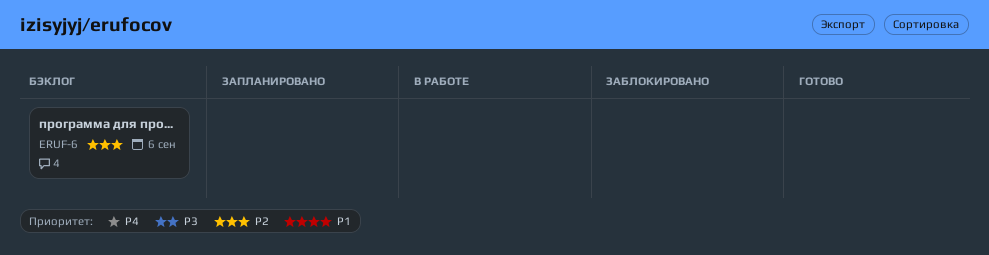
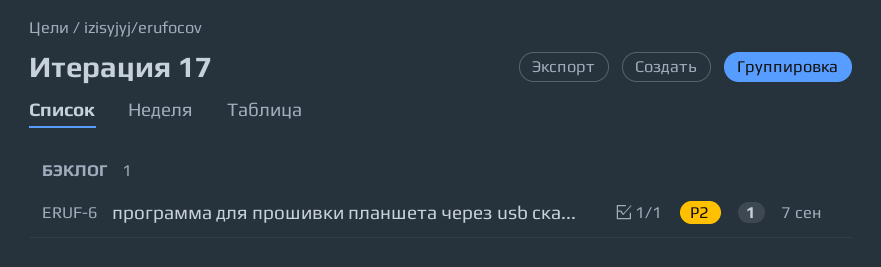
ERUF-6, due: Sep 6 -> Sep 7

